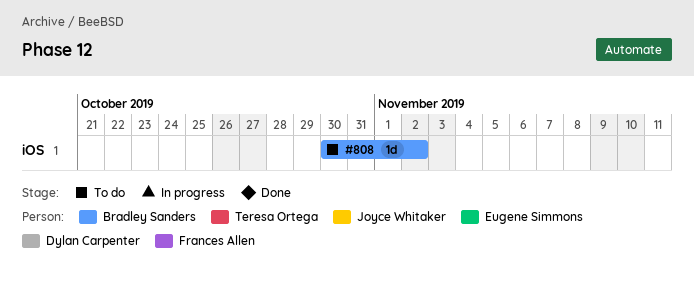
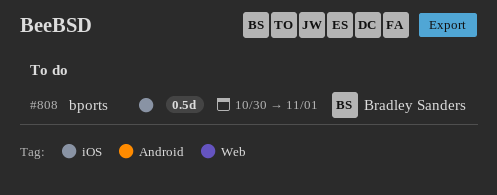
#808, estimate: 1d -> 0.5d
#808, due: Nov 2 -> Nov 1

